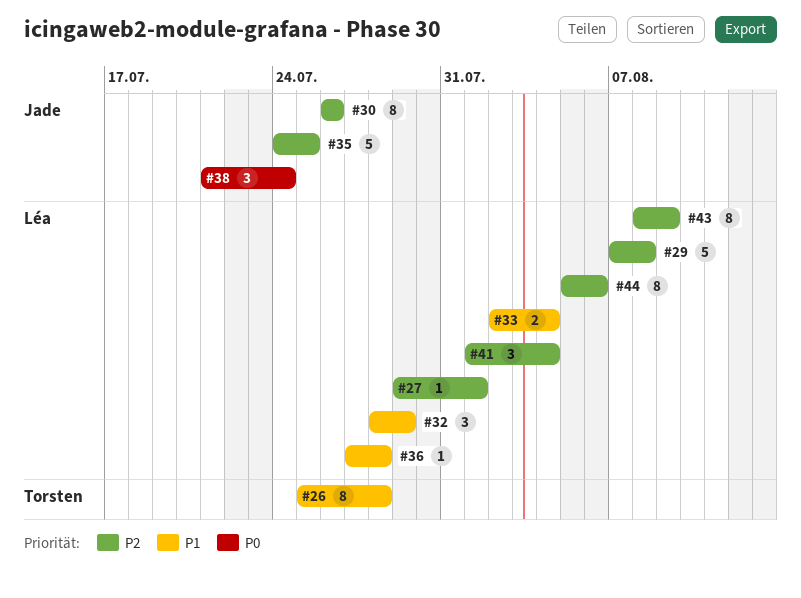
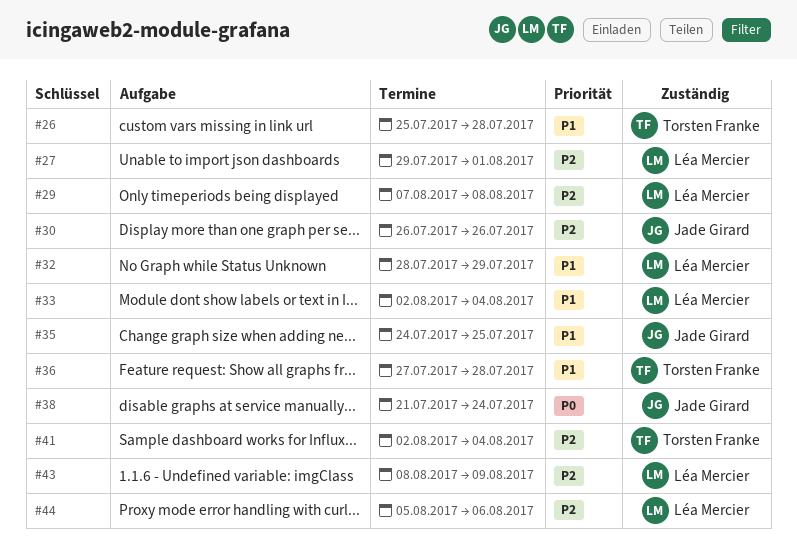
#35, priority: P2 -> P1
#36, owner: Léa Mercier -> Torsten Franke
#41, owner: Léa Mercier -> Torsten Franke
#41, start: Aug 1 -> Aug 2

